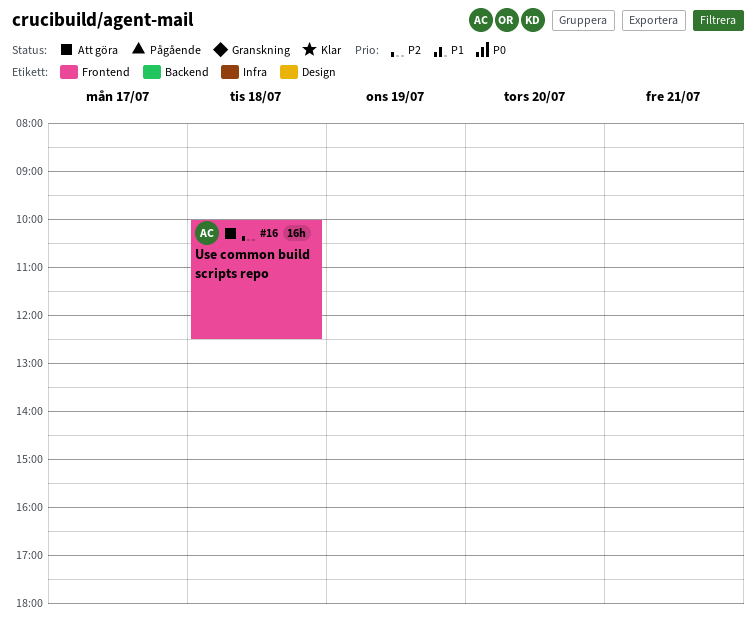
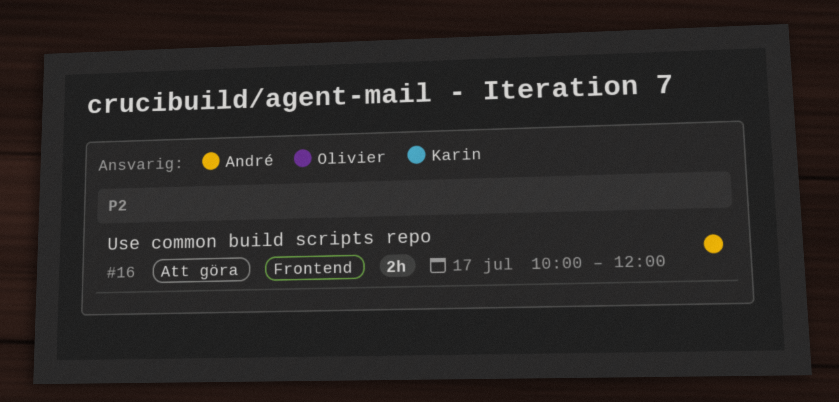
#16, estimate: 16h -> 2h
#16, day: Jul 18 -> Jul 17
#16, ends: 12:30 -> 12:00

